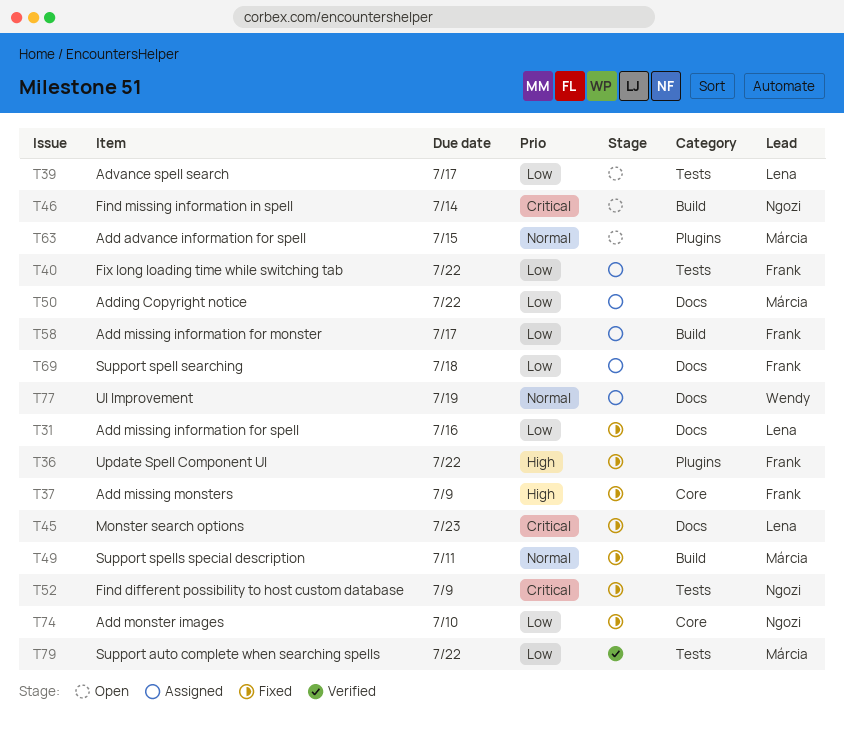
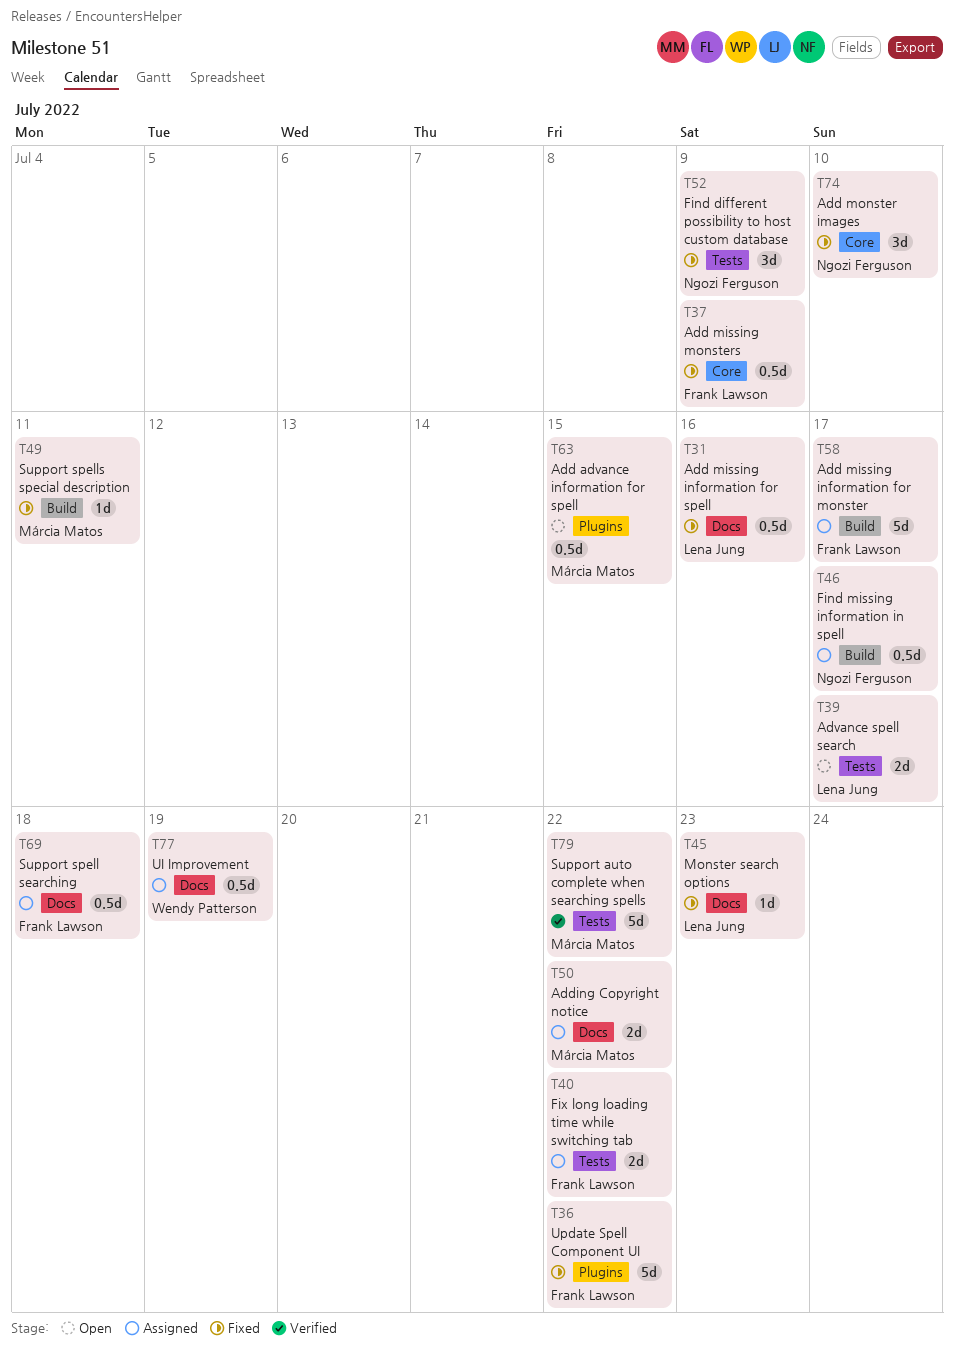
T46, status: Open -> Assigned
T46, due: Jul 14 -> Jul 17

